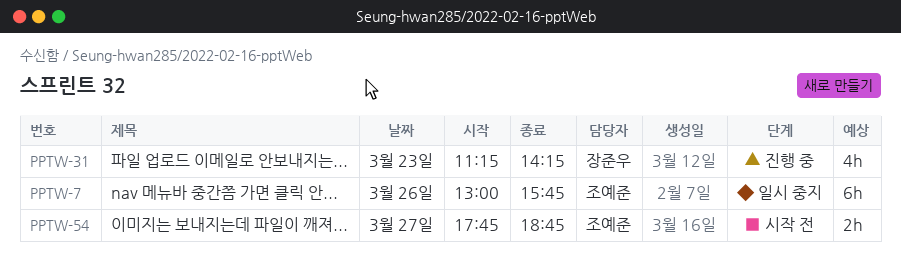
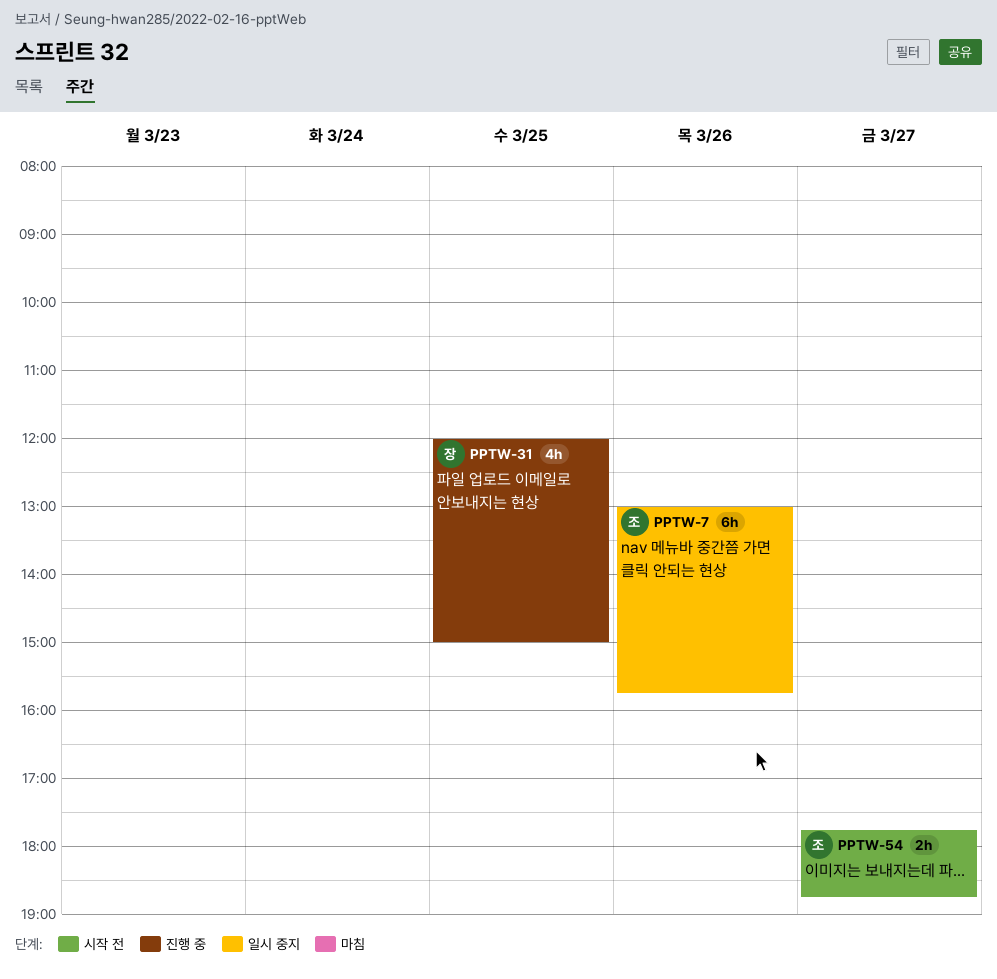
PPTW-31, day: Mar 23 -> Mar 25
PPTW-31, begins: 11:15 -> 12:00
PPTW-31, ends: 14:15 -> 15:00

